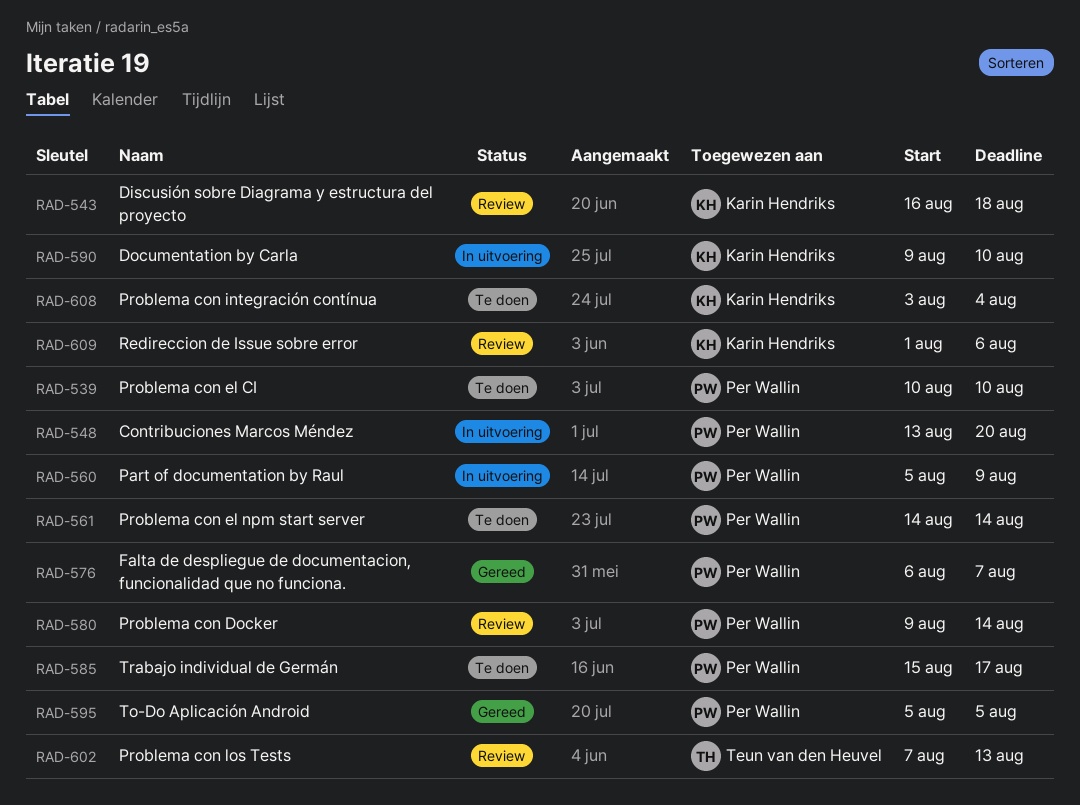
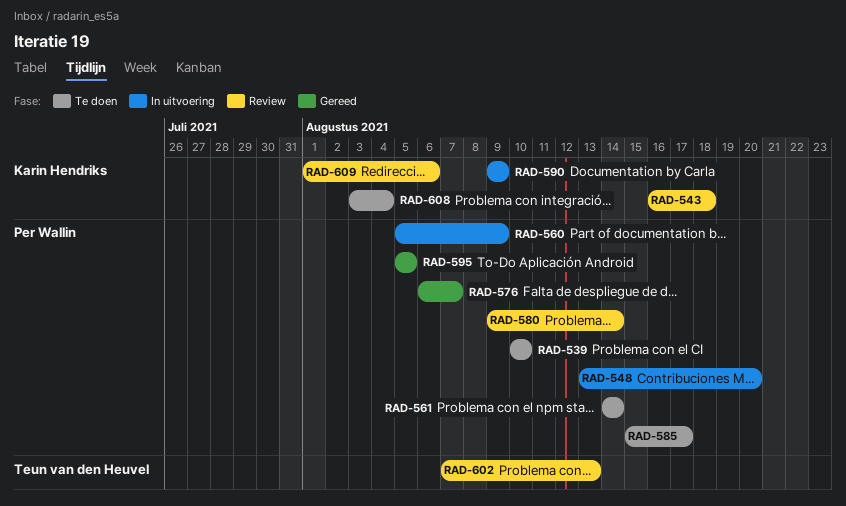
RAD-590, due: Aug 10 -> Aug 9

